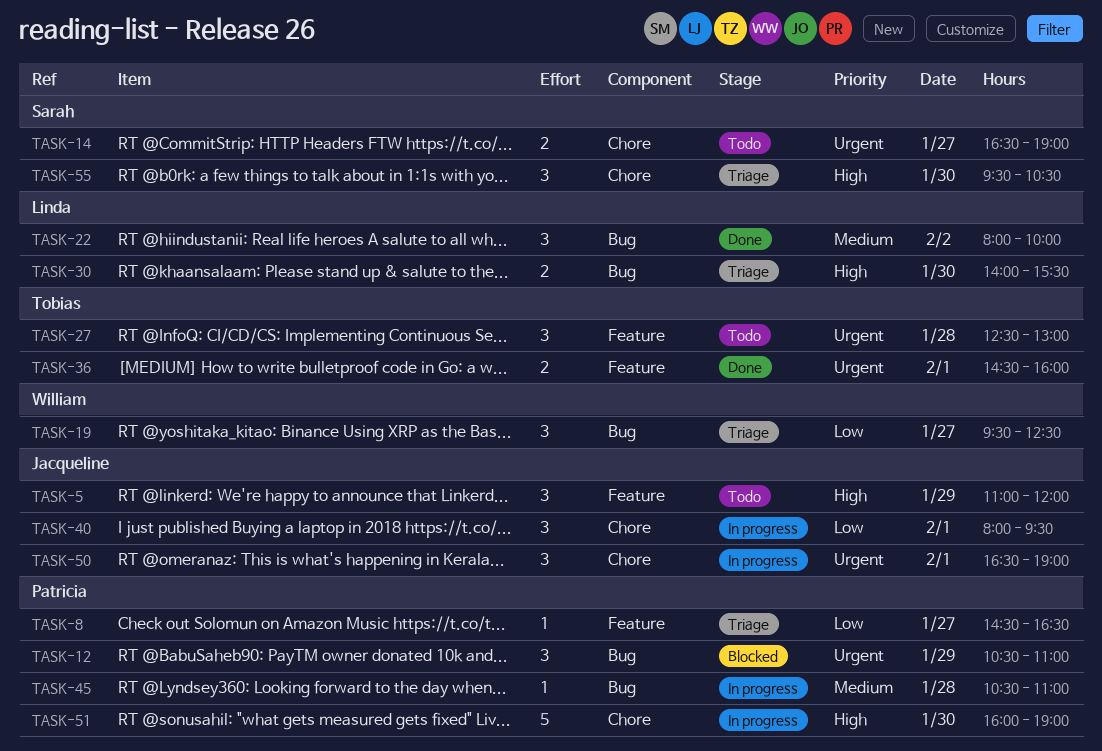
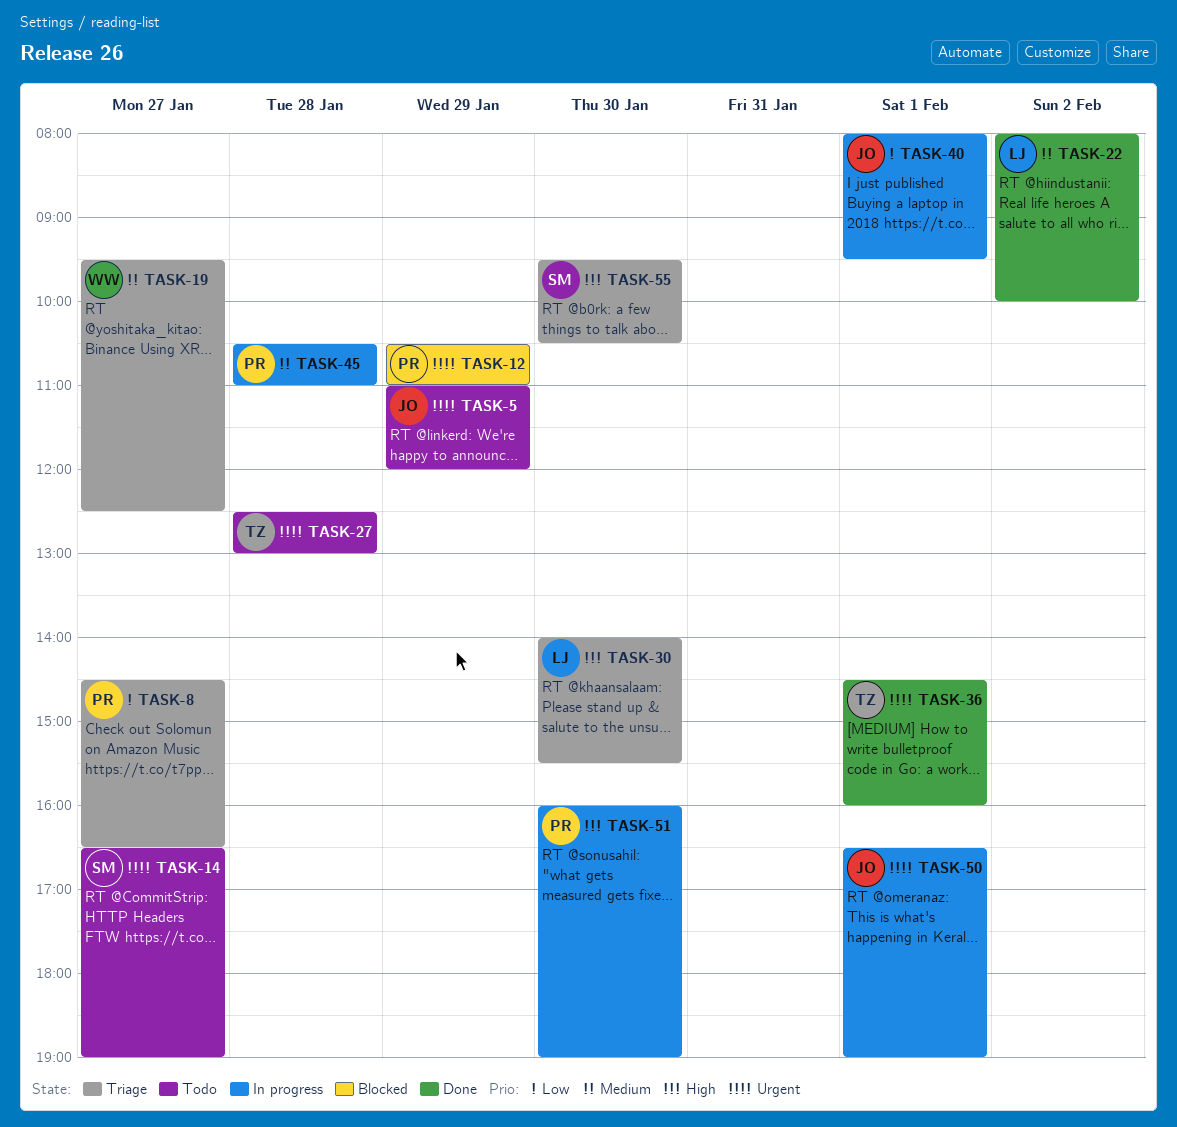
TASK-5, priority: High -> Urgent
TASK-19, priority: Low -> Medium

